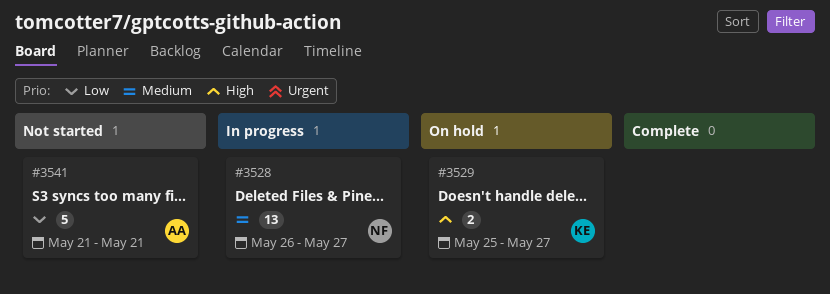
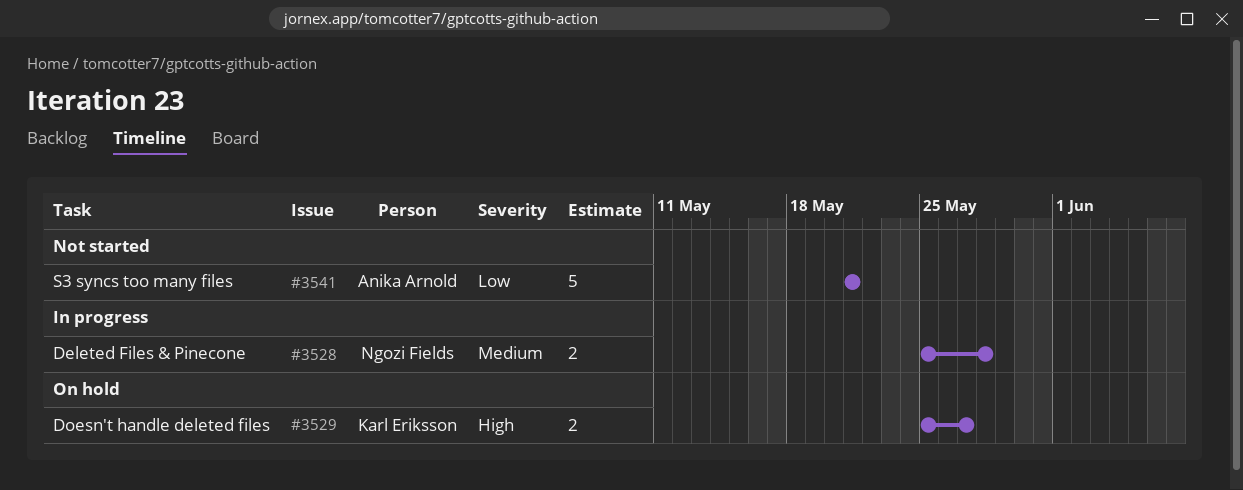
#3528, estimate: 13 -> 2
#3528, start: May 26 -> May 25
#3528, due: May 27 -> May 28

